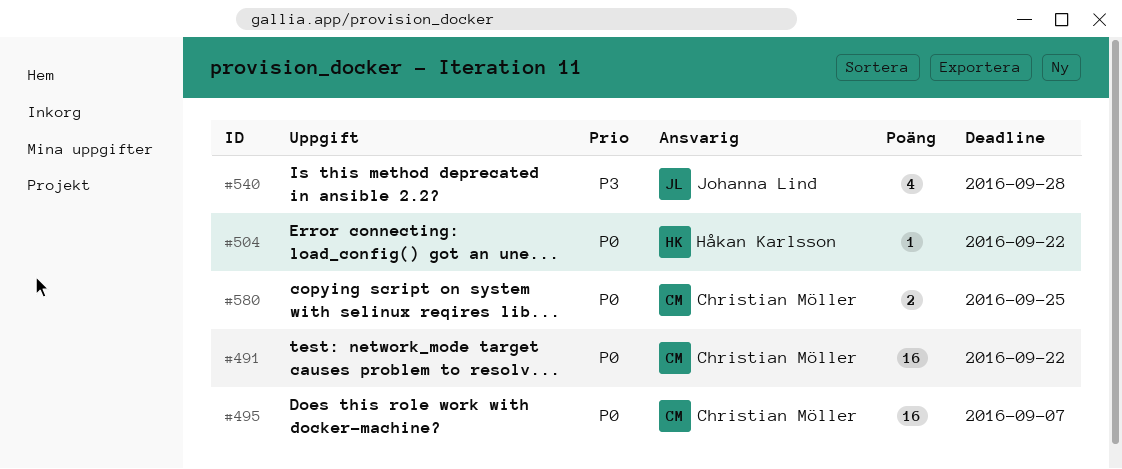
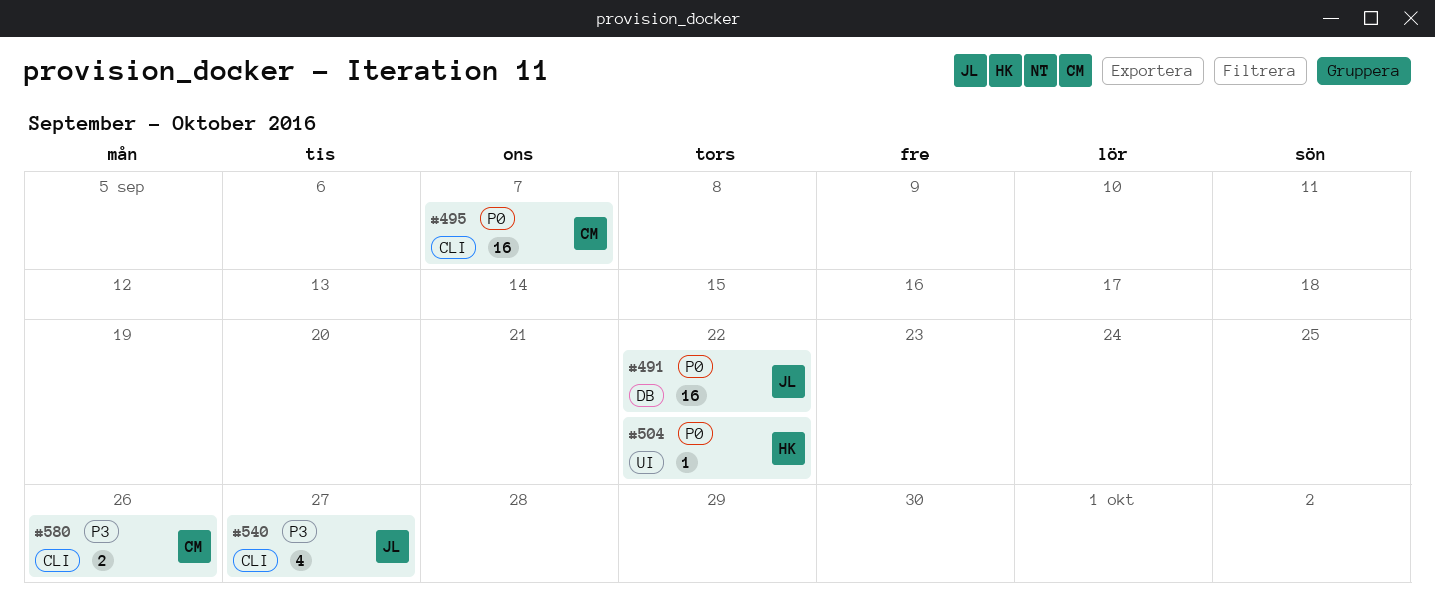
#491, owner: Christian Möller -> Johanna Lind
#540, due: Sep 28 -> Sep 27
#580, priority: P0 -> P3
#580, due: Sep 25 -> Sep 26

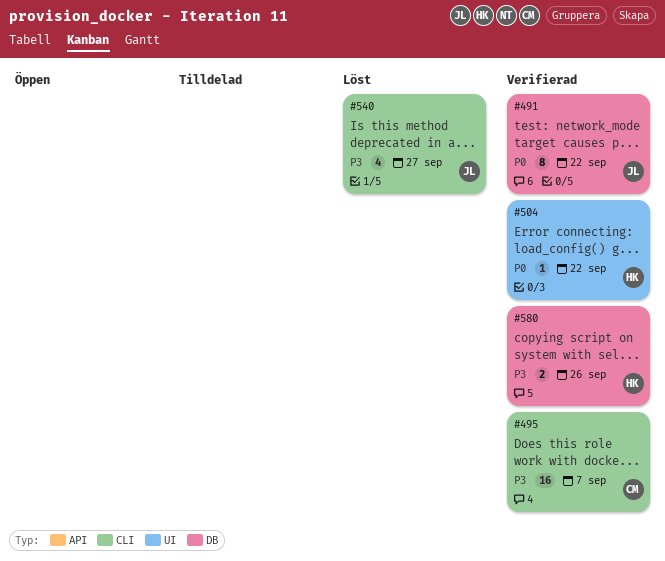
#491, estimate: 16 -> 8
#495, priority: P0 -> P3
#580, owner: CM -> HK
#580, label: CLI -> DB

